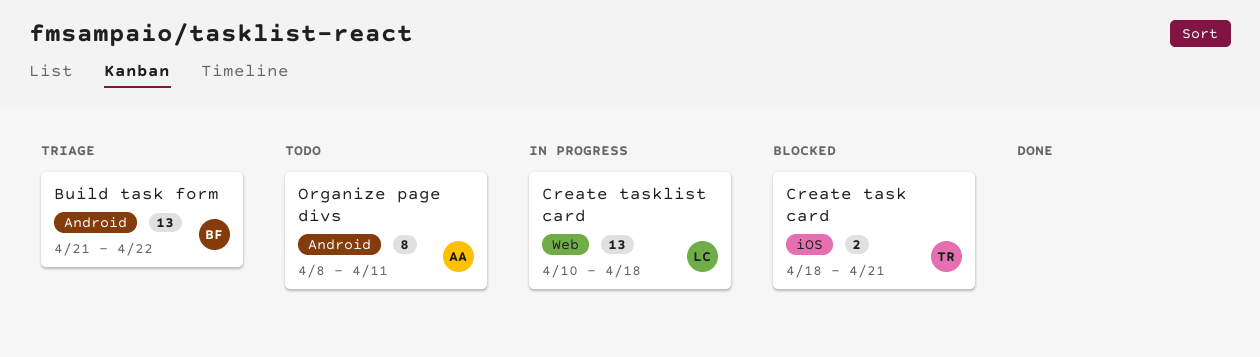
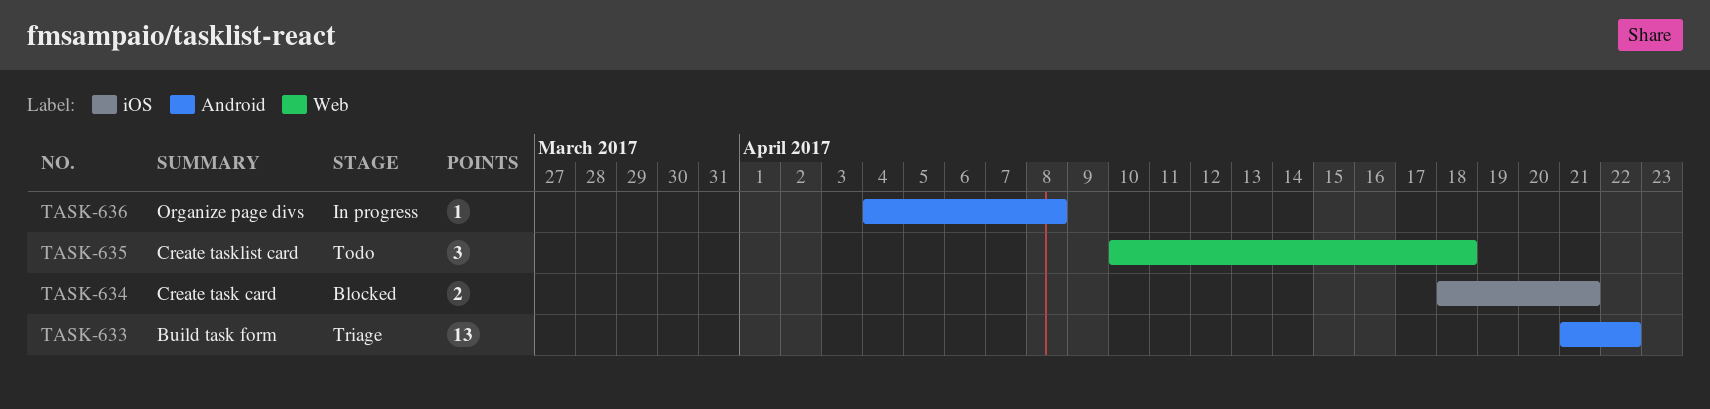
Create tasklist card, status: In progress -> Todo
Create tasklist card, estimate: 13 -> 3
Organize page divs, status: Todo -> In progress
Organize page divs, estimate: 8 -> 1
Organize page divs, start: Apr 8 -> Apr 4
Organize page divs, due: Apr 11 -> Apr 8

